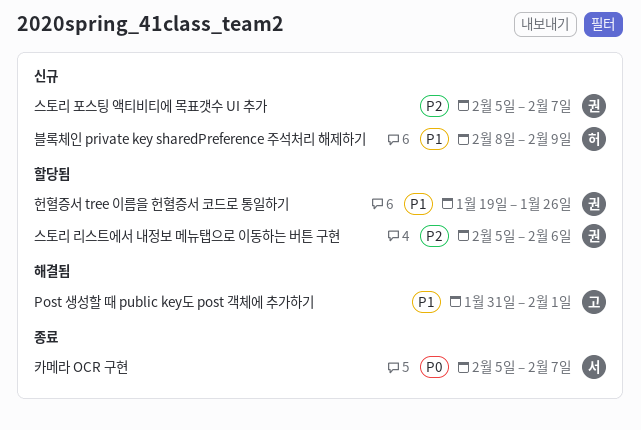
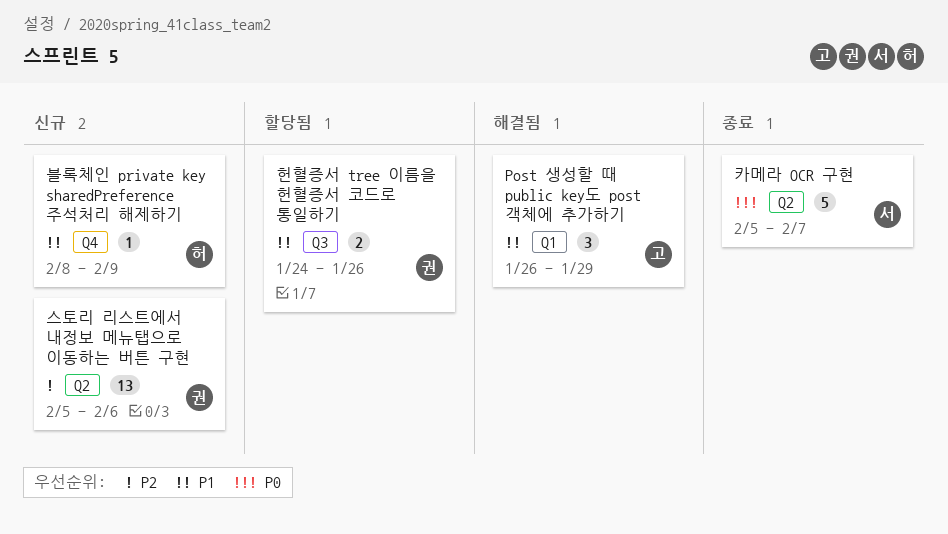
Post 생성할 때 public key도 post 객체에 추가하기, start: Jan 31 -> Jan 26
Post 생성할 때 public key도 post 객체에 추가하기, due: Feb 1 -> Jan 29
스토리 리스트에서 내정보 메뉴탭으로 이동하는 버튼 구현, status: 할당됨 -> 신규
스토리 포스팅 액티비티에 목표갯수 UI 추가: present -> none
헌혈증서 tree 이름을 헌혈증서 코드로 통일하기, start: Jan 19 -> Jan 24

